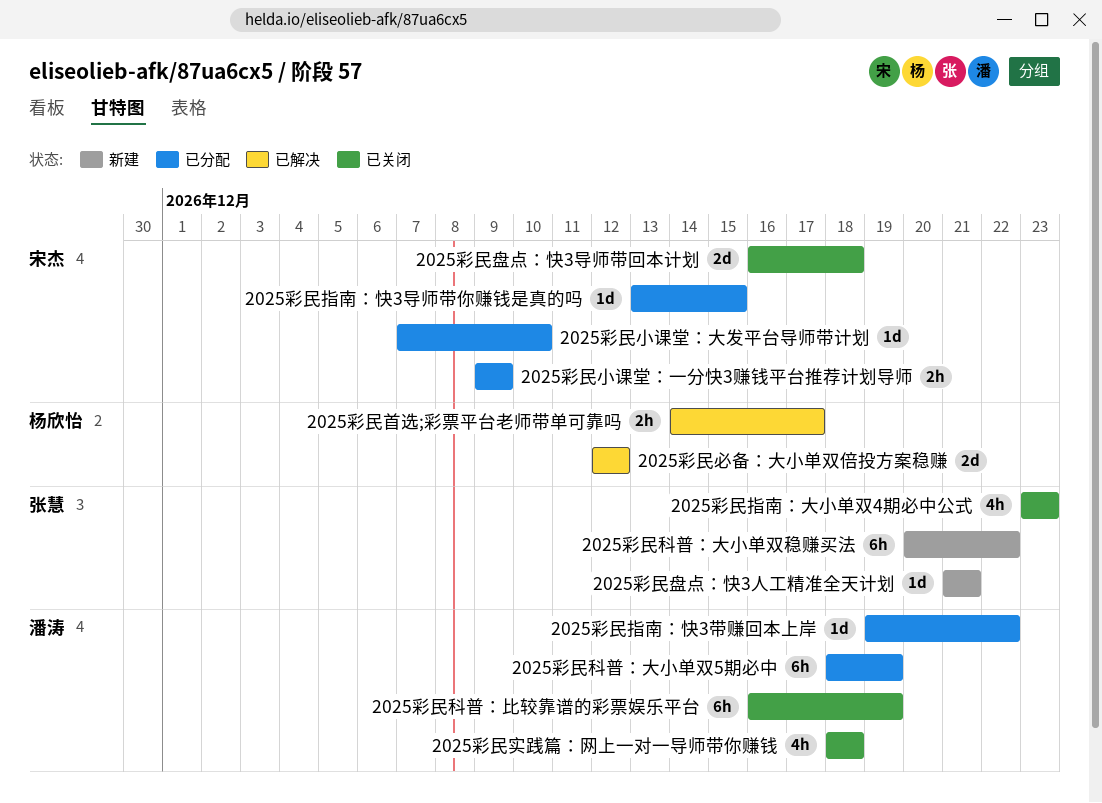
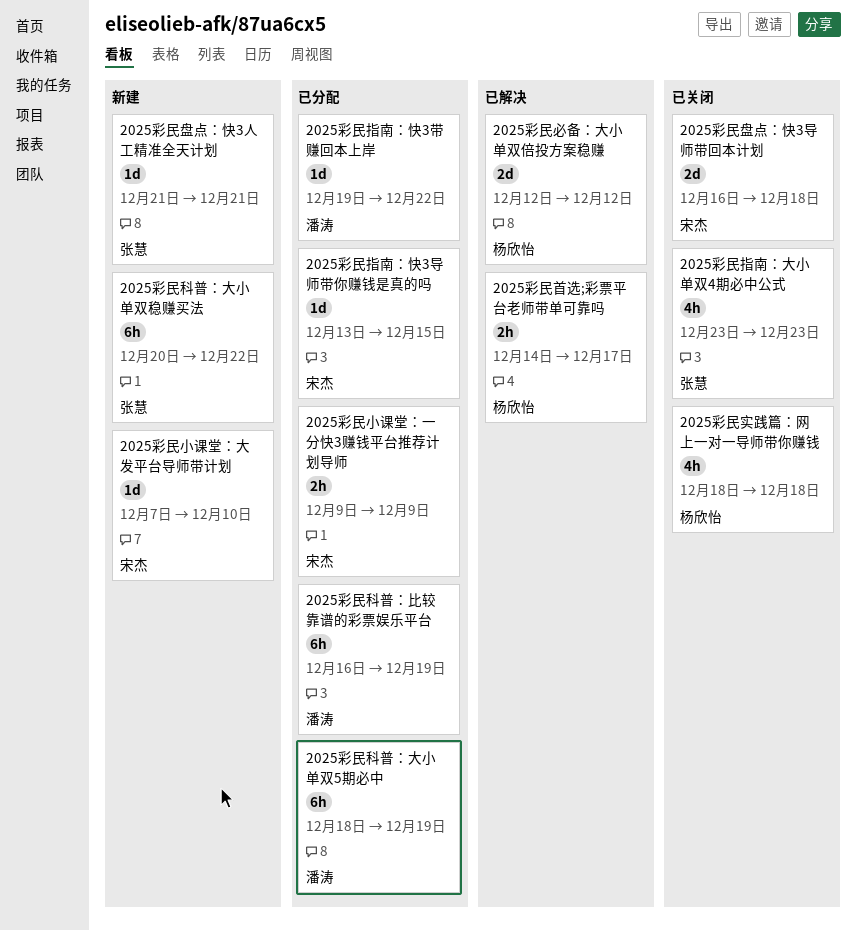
2025彩民实践篇：网上一对一导师带你赚钱, owner: 潘涛 -> 杨欣怡
2025彩民小课堂：大发平台导师带计划, status: 已分配 -> 新建
2025彩民科普：比较靠谱的彩票娱乐平台, status: 已关闭 -> 已分配

